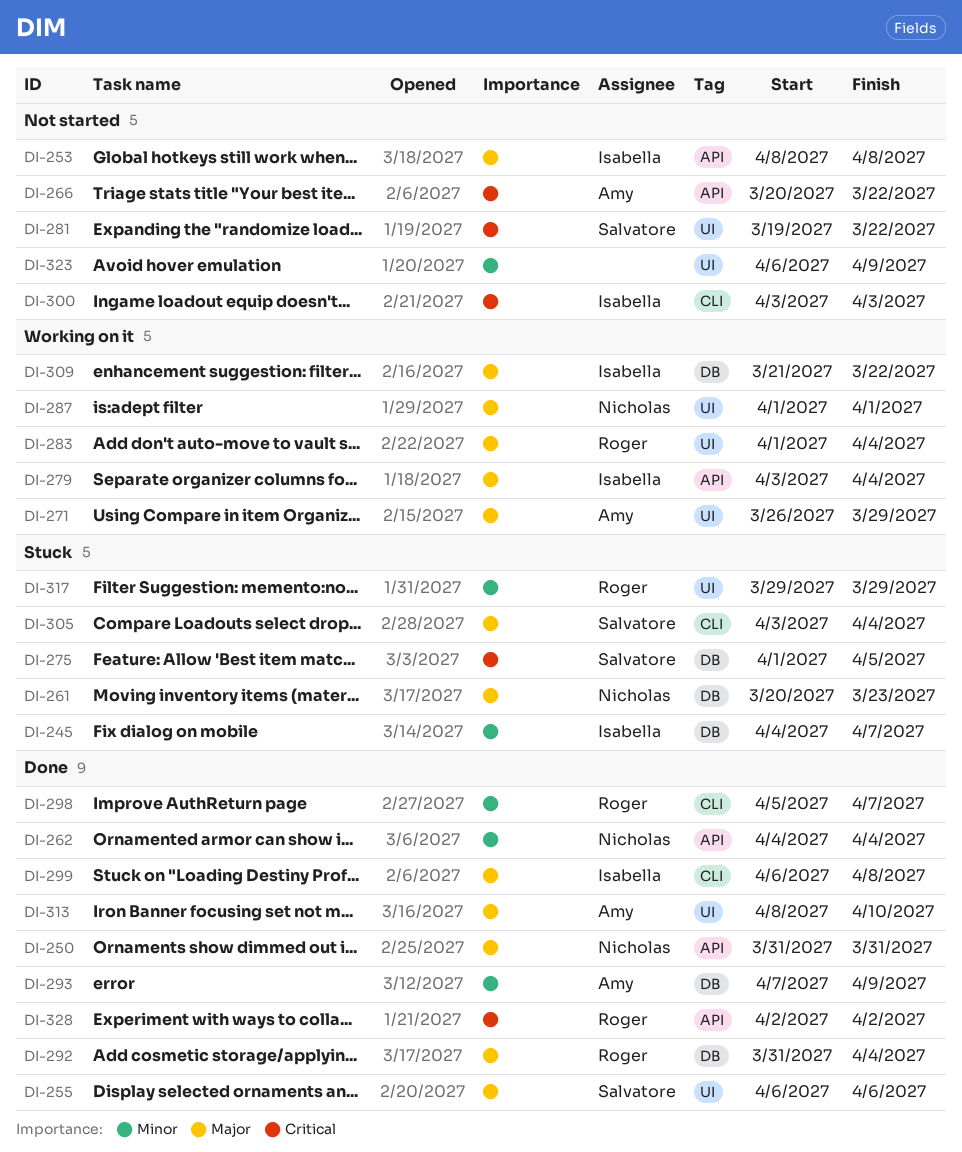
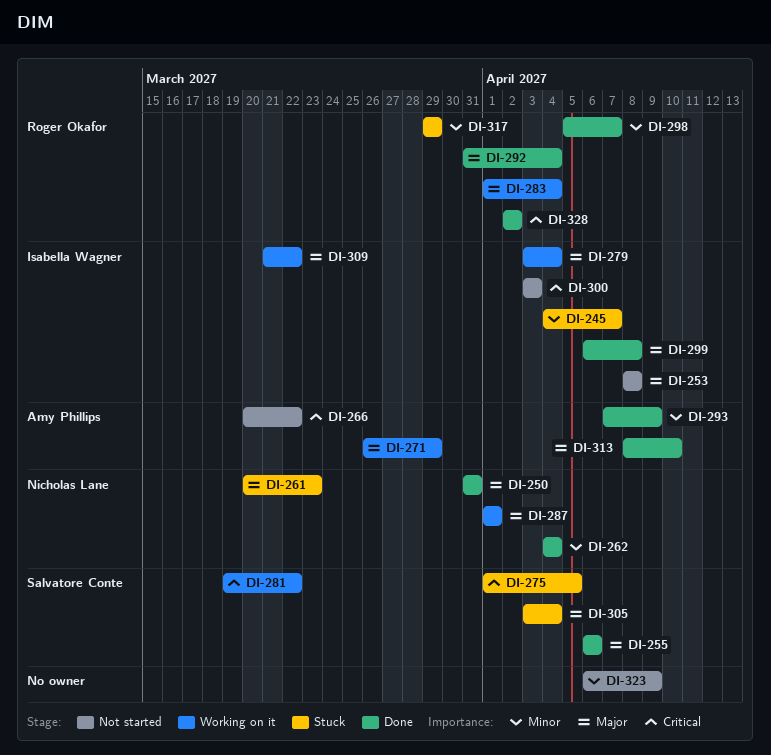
DI-281, status: Not started -> Working on it

